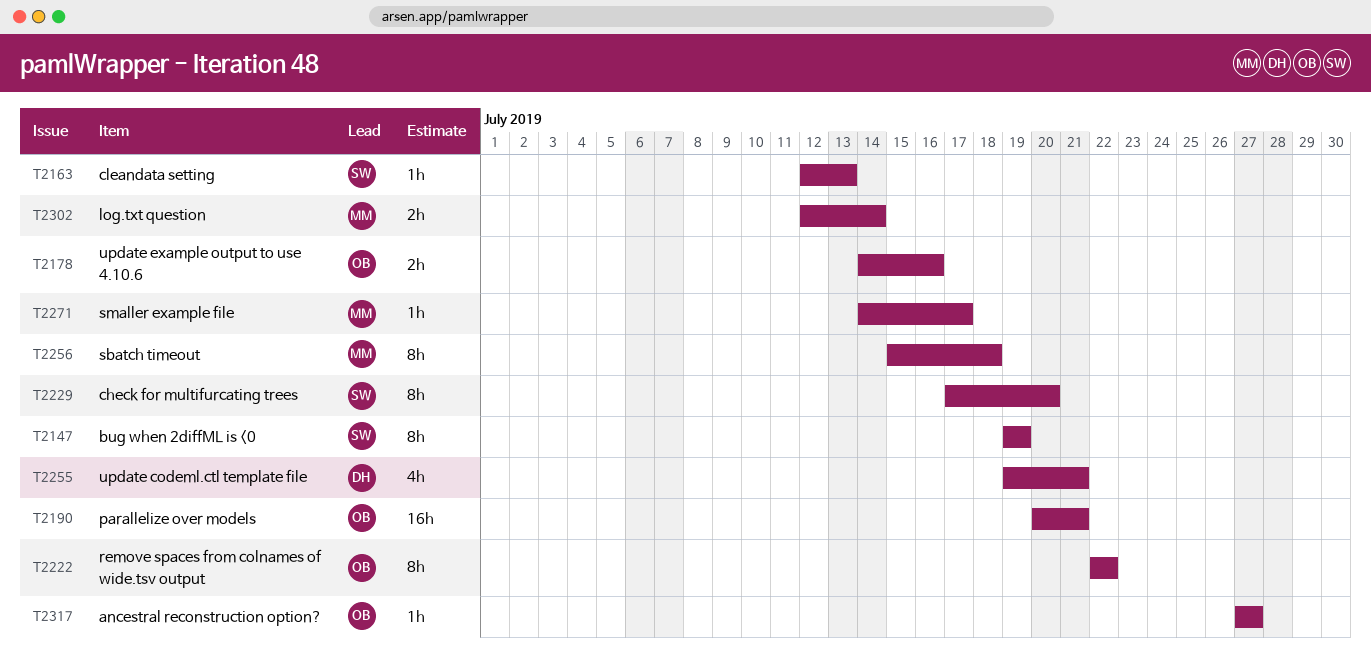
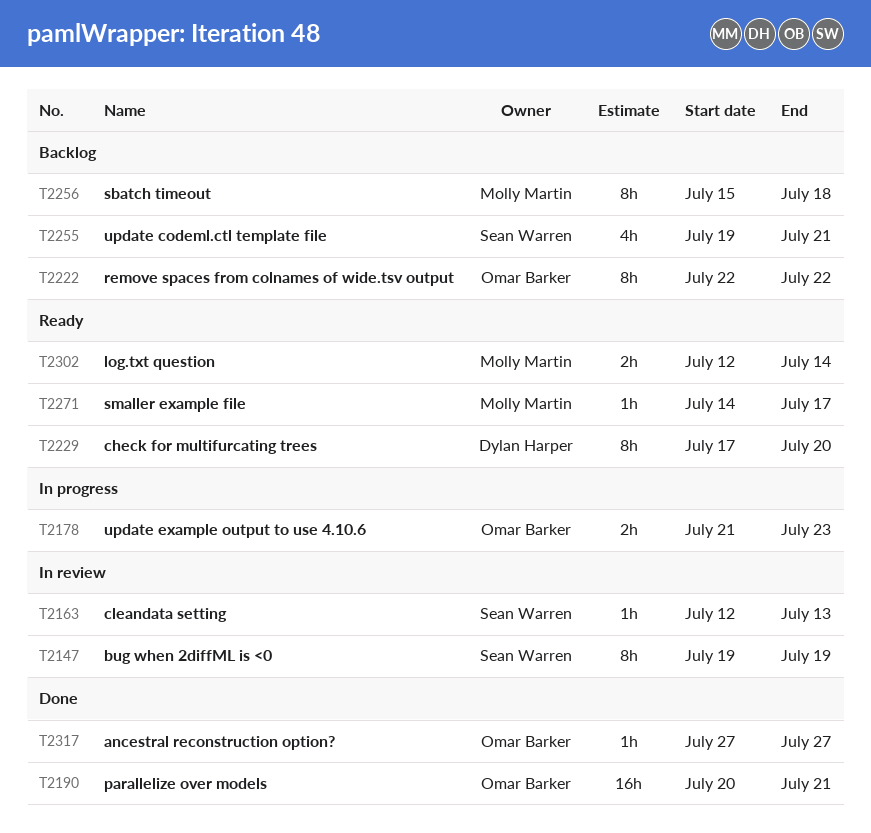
T2178, start: Jul 14 -> Jul 21
T2178, due: Jul 16 -> Jul 23
T2229, owner: Sean Warren -> Dylan Harper
T2255, owner: Dylan Harper -> Sean Warren

